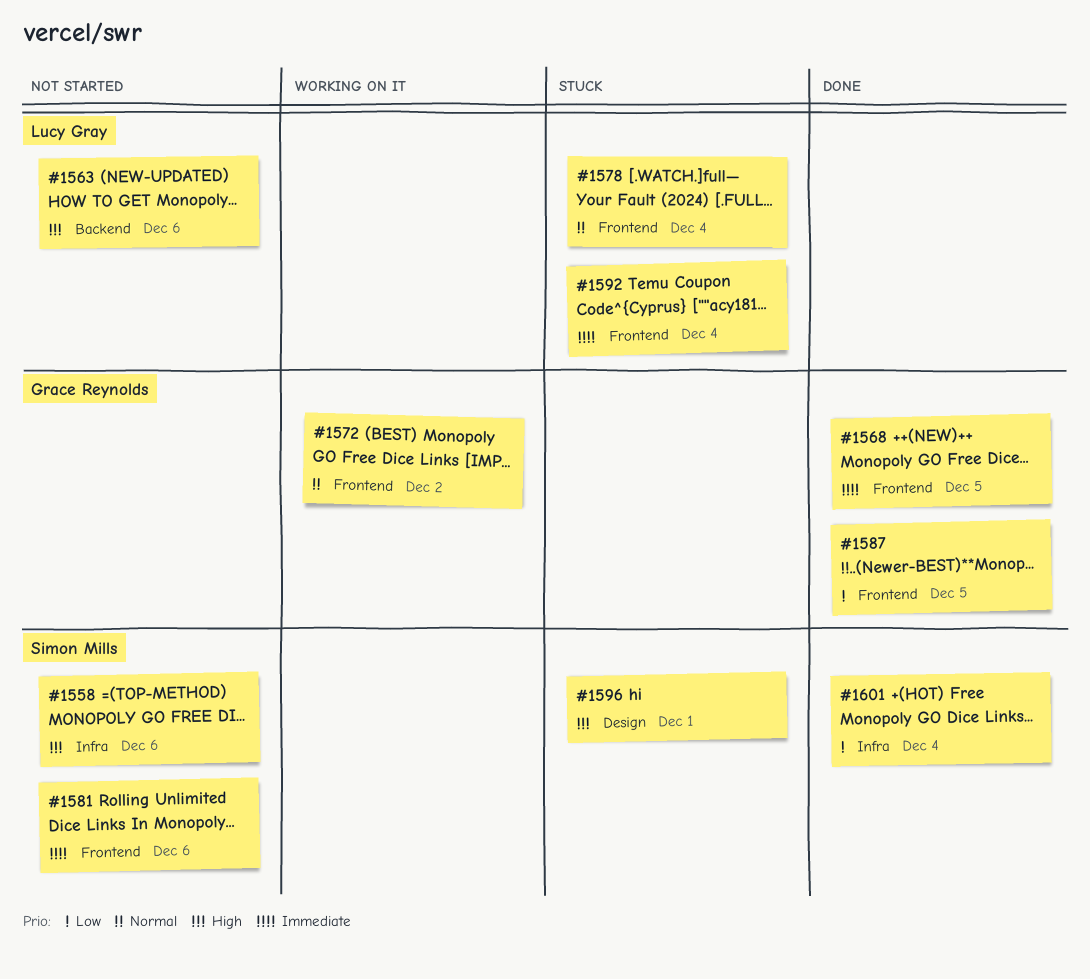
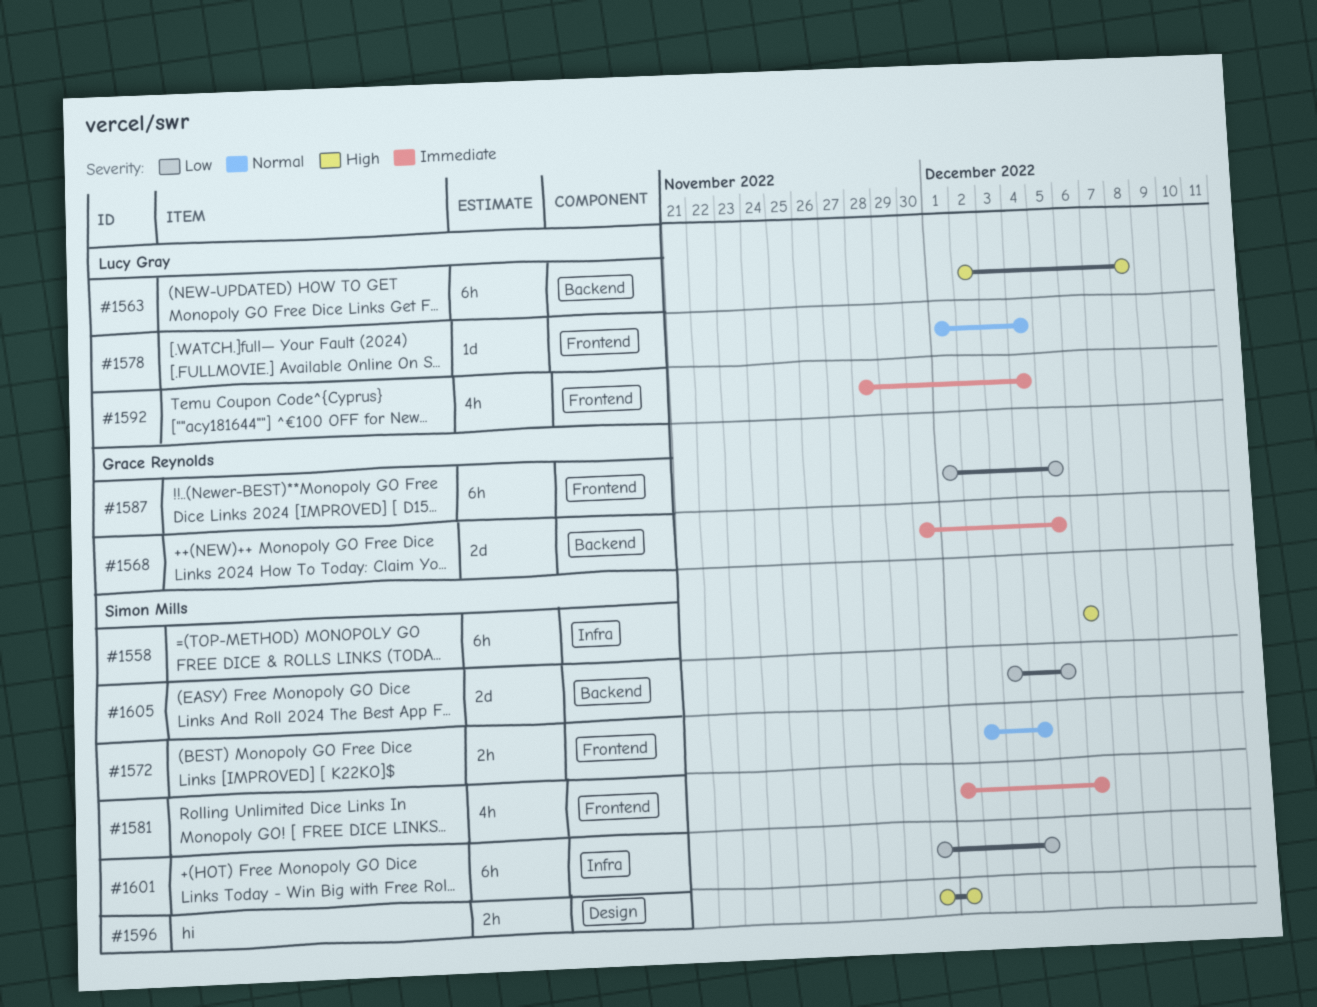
#1563, due: Dec 6 -> Dec 8
#1568, label: Frontend -> Backend
#1572, owner: Grace Reynolds -> Simon Mills
#1572, due: Dec 2 -> Dec 4
#1605: none -> present

